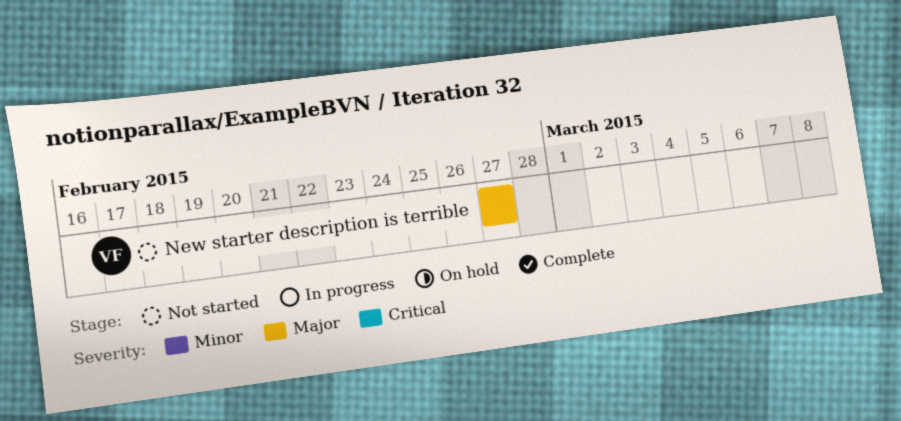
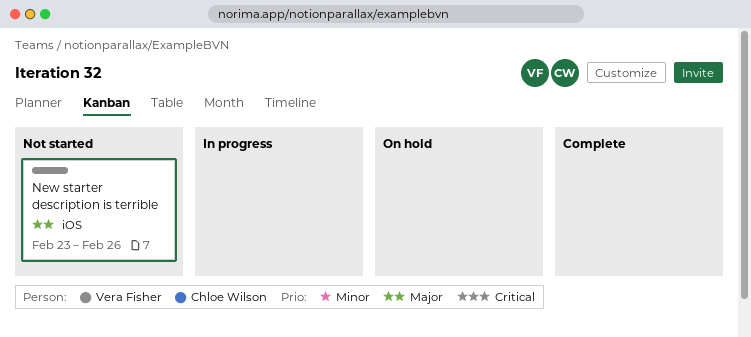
New starter description is terrible, start: Feb 27 -> Feb 23
New starter description is terrible, due: Feb 27 -> Feb 26

